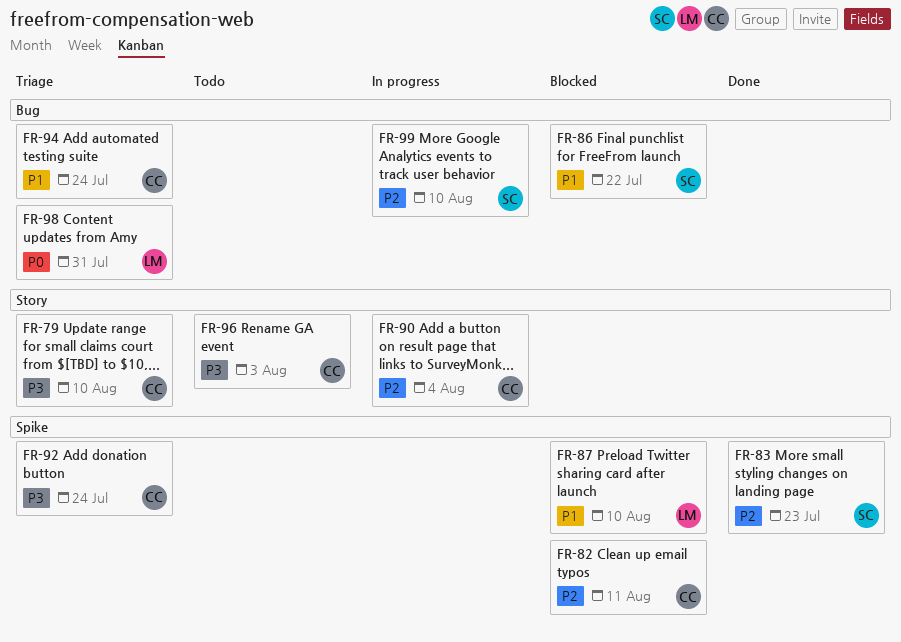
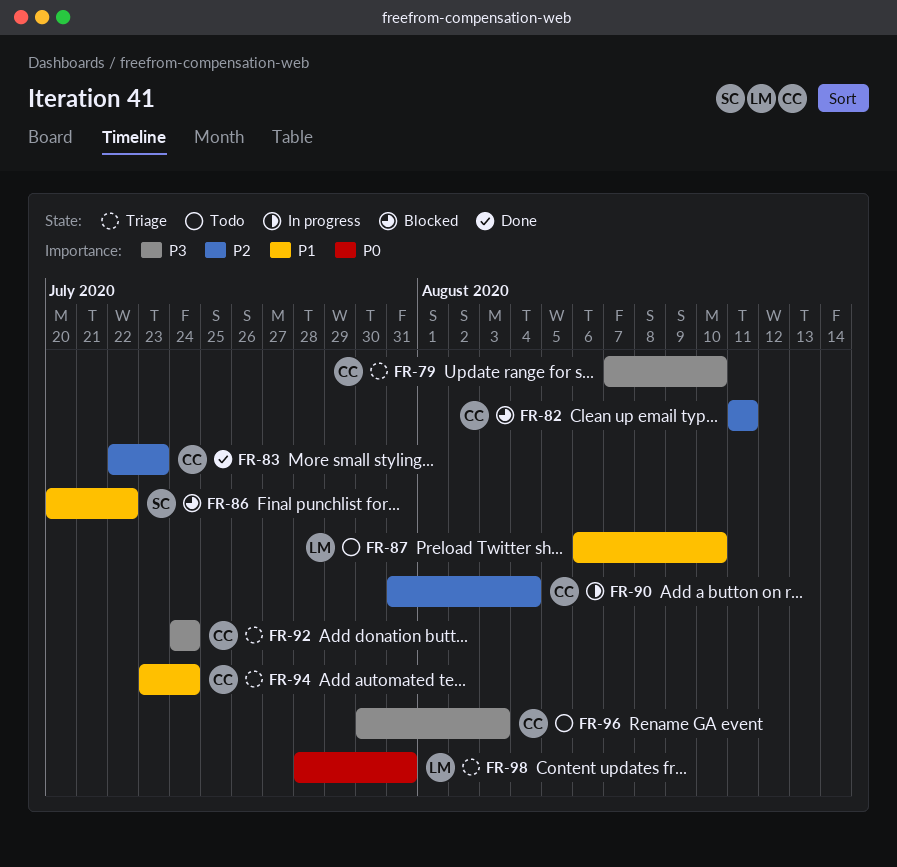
FR-83, owner: SC -> CC
FR-87, status: Blocked -> Todo
FR-99: present -> none

